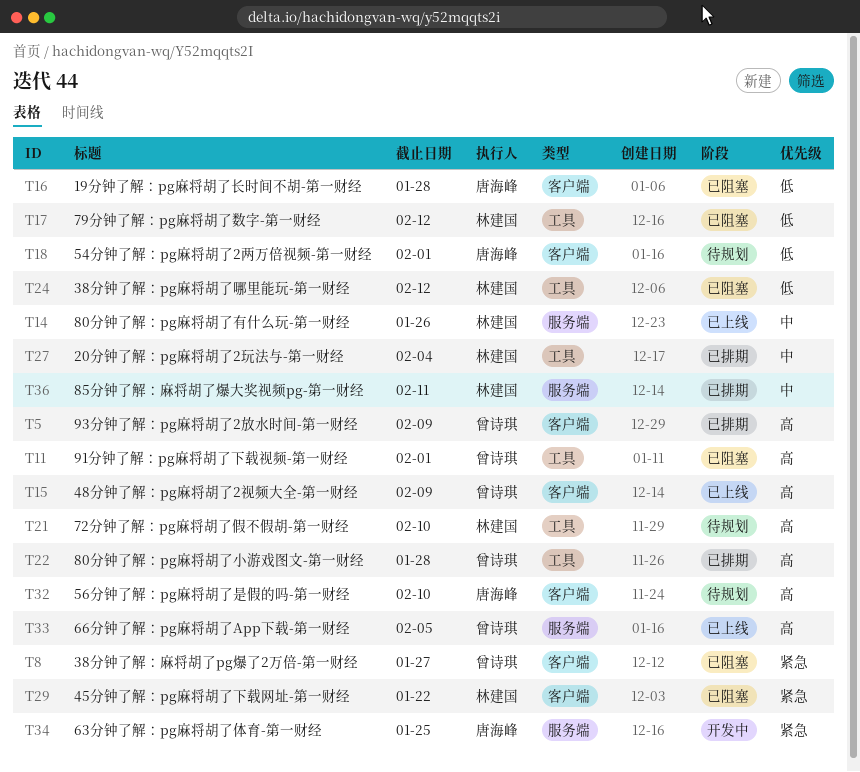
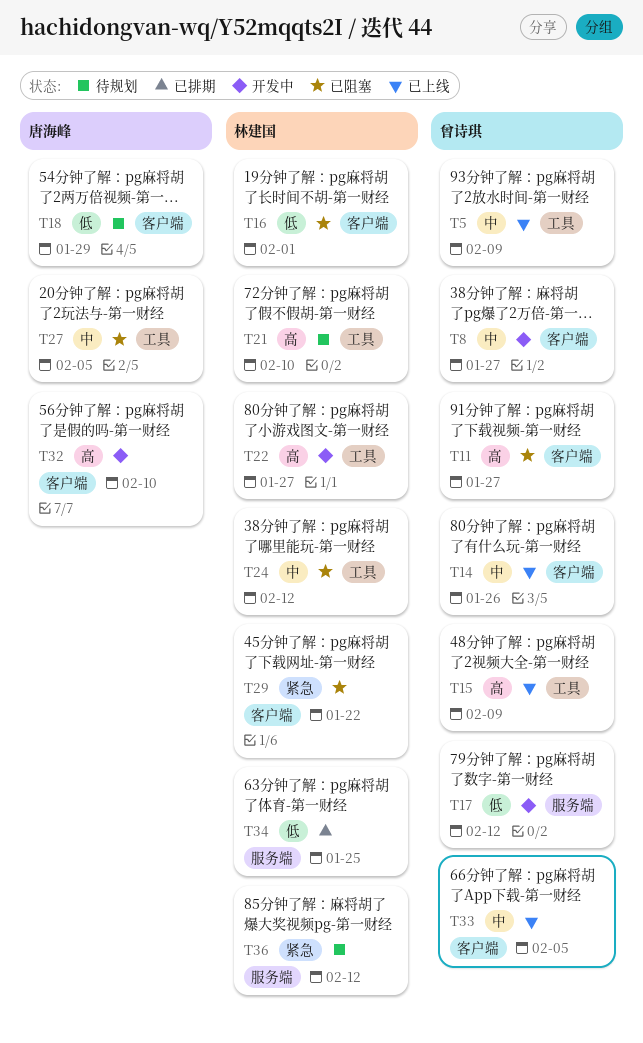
T5, status: 已排期 -> 已上线
T5, priority: 高 -> 中
T5, label: 客户端 -> 工具
T8, status: 已阻塞 -> 开发中
T8, priority: 紧急 -> 中
T11, label: 工具 -> 客户端
T11, due: Feb 1 -> Jan 27
T14, owner: 林建国 -> 曾诗琪
T14, label: 服务端 -> 客户端
T15, label: 客户端 -> 工具
T16, owner: 唐海峰 -> 林建国
T16, due: Jan 28 -> Feb 1
T17, status: 已阻塞 -> 开发中
T17, owner: 林建国 -> 曾诗琪
T17, label: 工具 -> 服务端
T18, due: Feb 1 -> Jan 29
T22, status: 已排期 -> 开发中
T22, owner: 曾诗琪 -> 林建国
T22, due: Jan 28 -> Jan 27
T24, priority: 低 -> 中
T27, status: 已排期 -> 已阻塞
T27, owner: 林建国 -> 唐海峰
T27, due: Feb 4 -> Feb 5
T32, status: 待规划 -> 开发中
T33, priority: 高 -> 中
T33, label: 服务端 -> 客户端
T34, status: 开发中 -> 已排期
T34, owner: 唐海峰 -> 林建国
T34, priority: 紧急 -> 低
T36, status: 已排期 -> 待规划
T36, priority: 中 -> 紧急
T36, due: Feb 11 -> Feb 12

